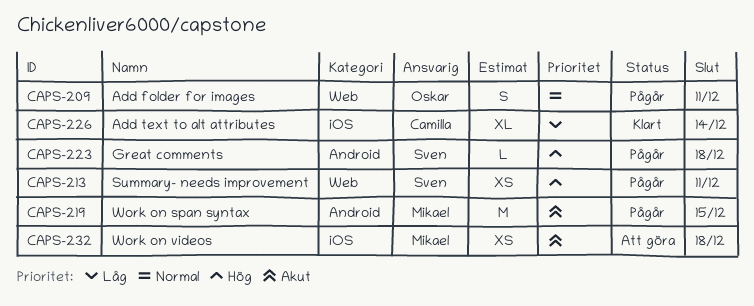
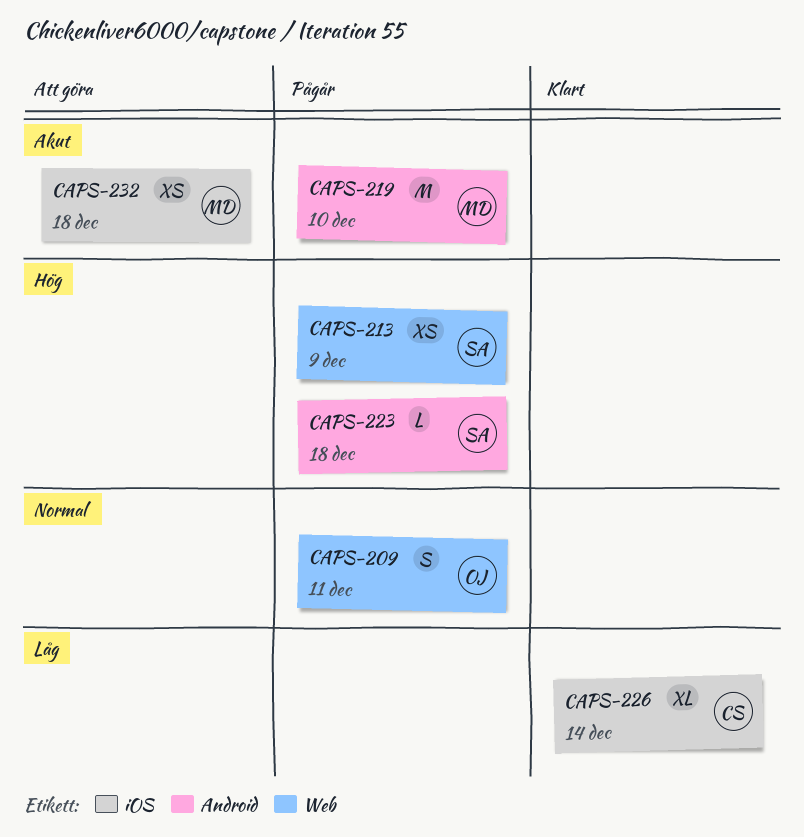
CAPS-213, due: Dec 11 -> Dec 9
CAPS-219, due: Dec 15 -> Dec 10

